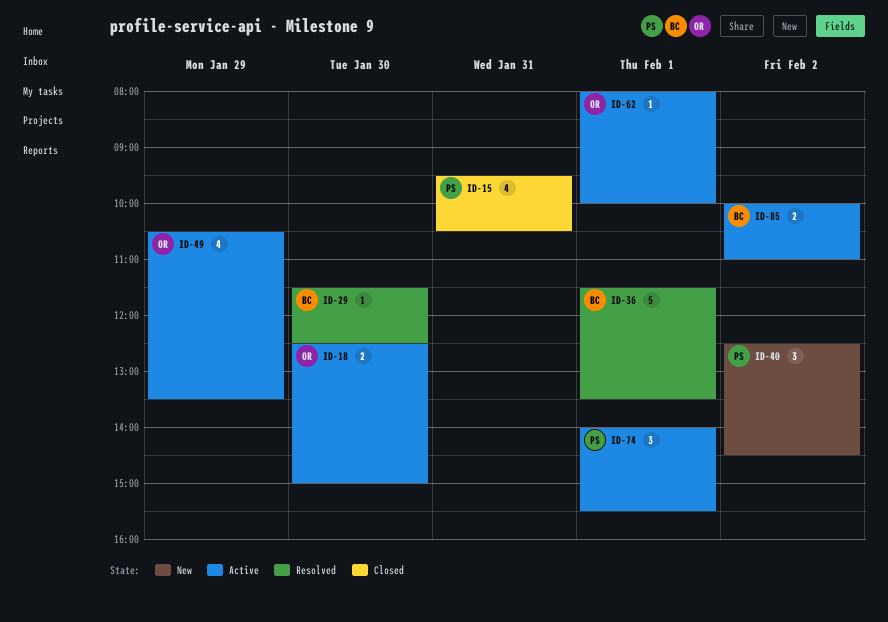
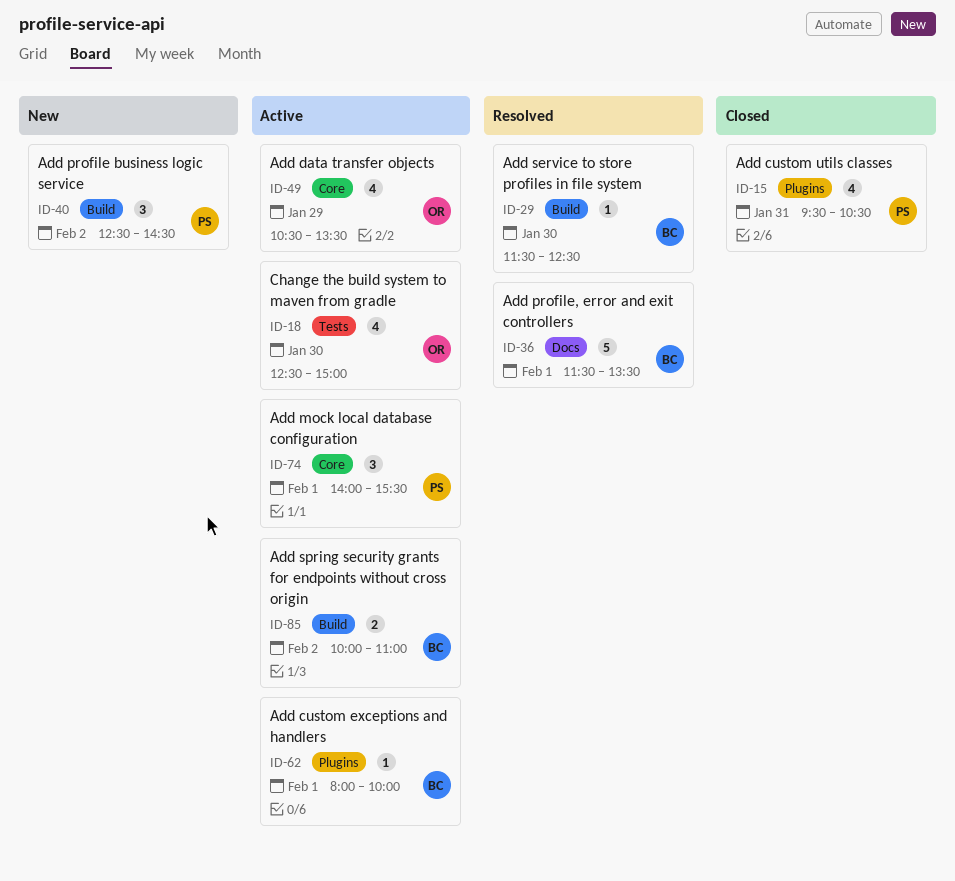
ID-18, estimate: 2 -> 4
ID-62, owner: OR -> BC

